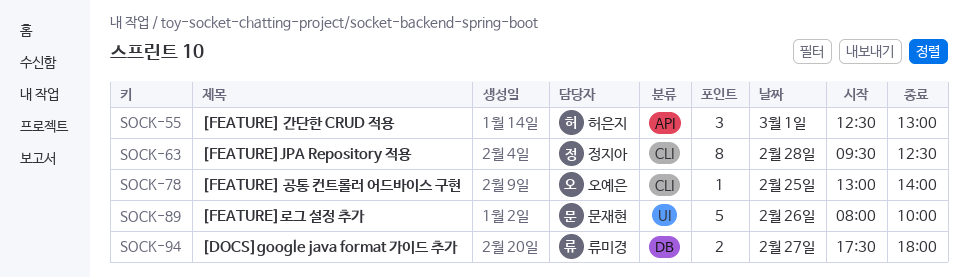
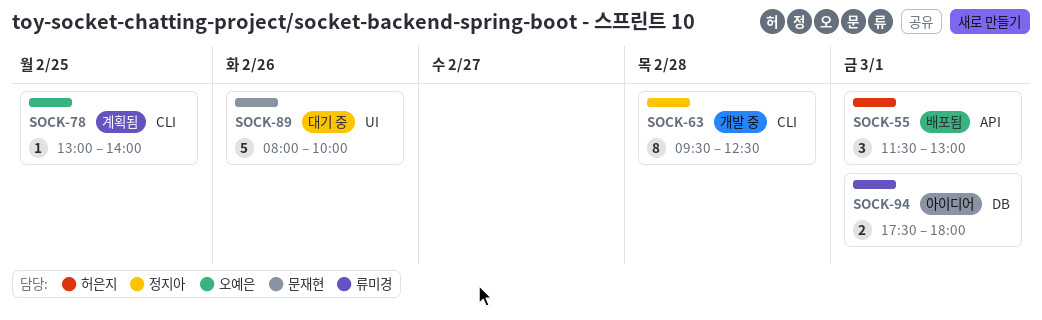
SOCK-55, begins: 12:30 -> 11:30
SOCK-94, day: Feb 27 -> Mar 1

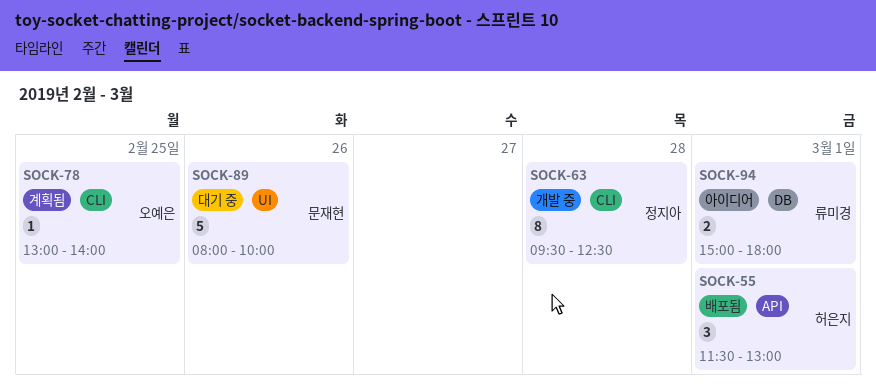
SOCK-94, begins: 17:30 -> 15:00

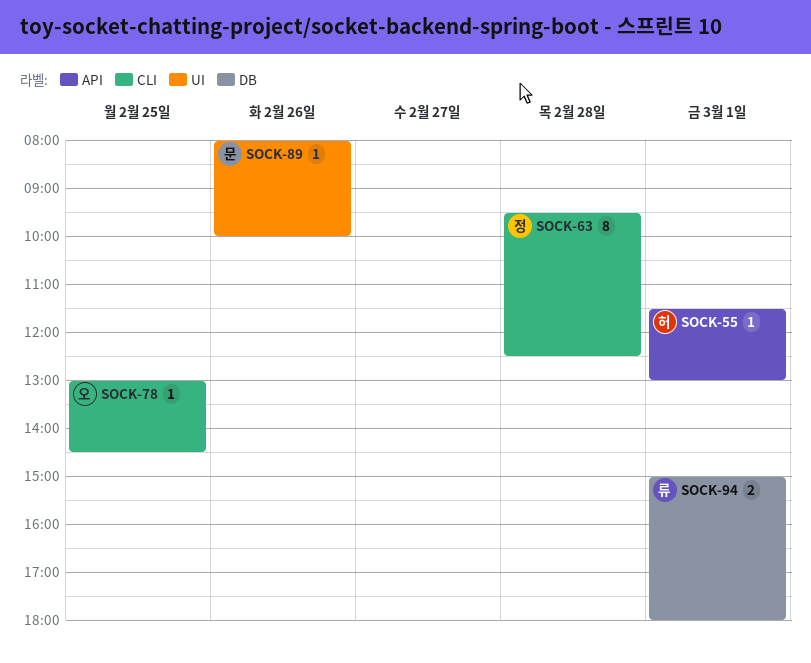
SOCK-55, estimate: 3 -> 1
SOCK-78, ends: 14:00 -> 14:30
SOCK-89, estimate: 5 -> 1

